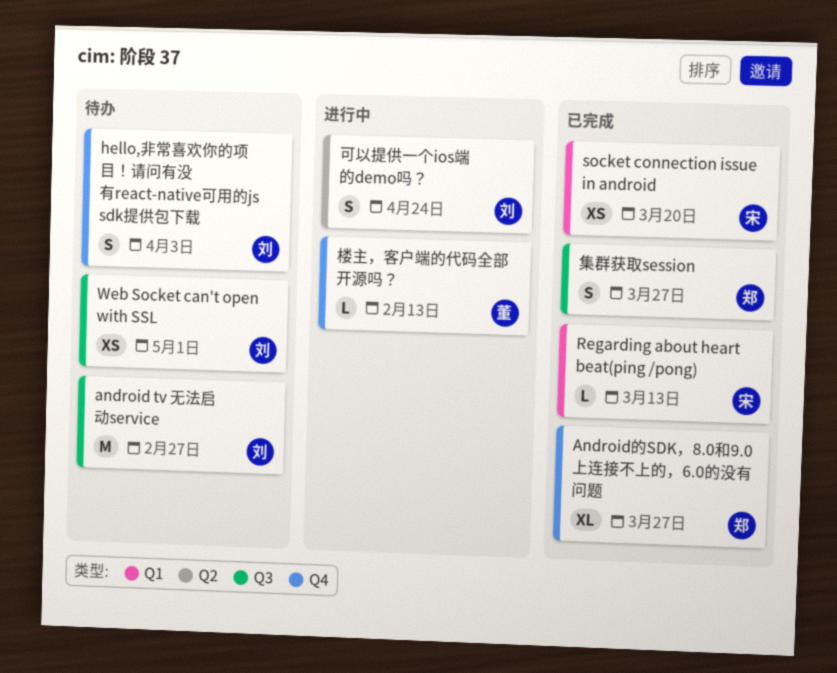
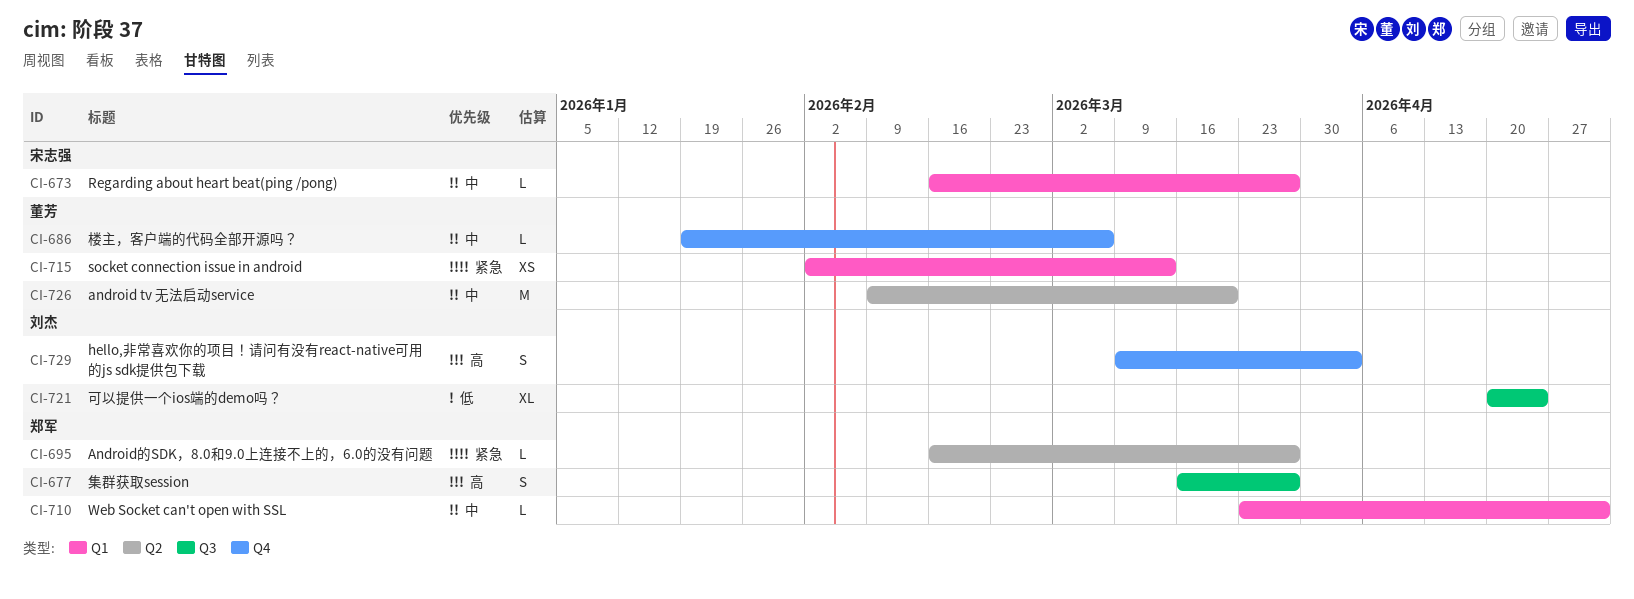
android tv 无法启动service, owner: 刘杰 -> 董芳
android tv 无法启动service, label: Q3 -> Q2
android tv 无法启动service, due: Feb 27 -> Mar 20
Android的SDK，8.0和9.0上连接不上的，6.0的没有问题, label: Q4 -> Q2
Android的SDK，8.0和9.0上连接不上的，6.0的没有问题, estimate: XL -> L
Regarding about heart beat(ping /pong), due: Mar 13 -> Mar 27
socket connection issue in android, owner: 宋志强 -> 董芳
socket connection issue in android, due: Mar 20 -> Mar 13
Web Socket can't open with SSL, owner: 刘杰 -> 郑军
Web Socket can't open with SSL, label: Q3 -> Q1
Web Socket can't open with SSL, estimate: XS -> L
可以提供一个ios端的demo吗？, label: Q2 -> Q3
可以提供一个ios端的demo吗？, estimate: S -> XL
楼主，客户端的代码全部开源吗？, due: Feb 13 -> Mar 6

